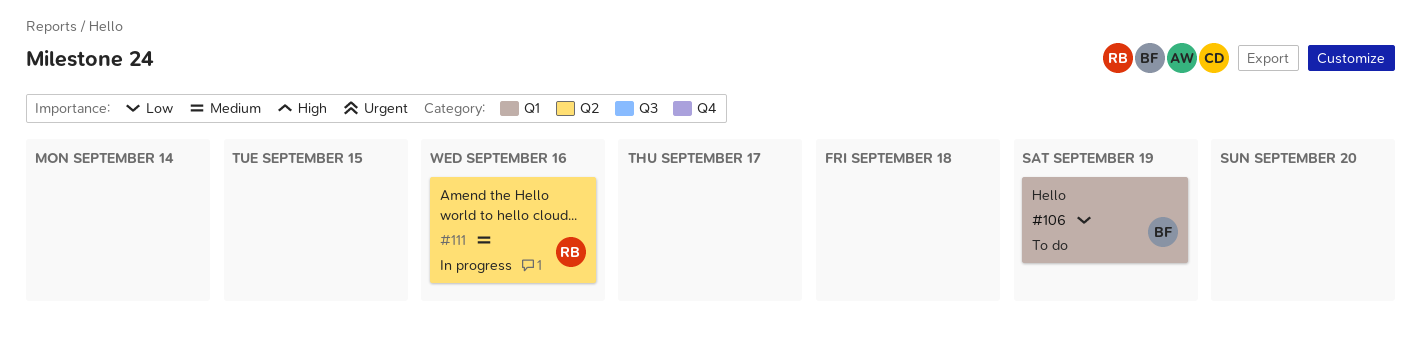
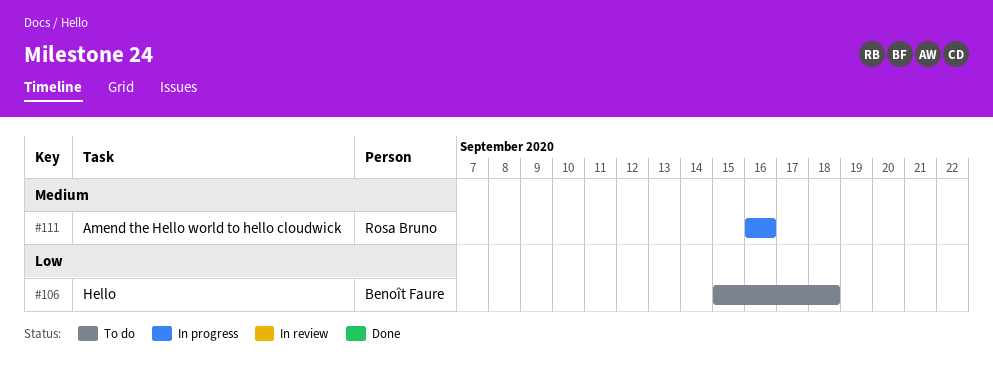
#106, due: Sep 19 -> Sep 18

